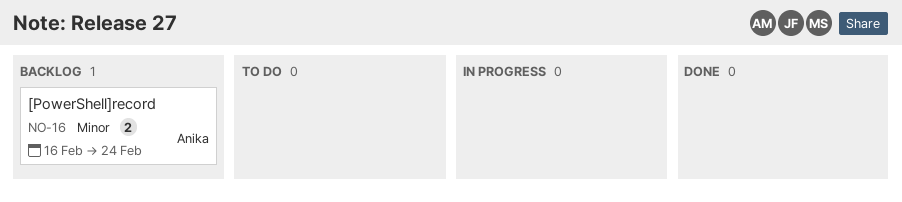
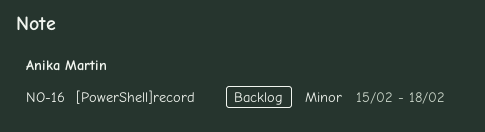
NO-16, start: Feb 16 -> Feb 15
NO-16, due: Feb 24 -> Feb 18

